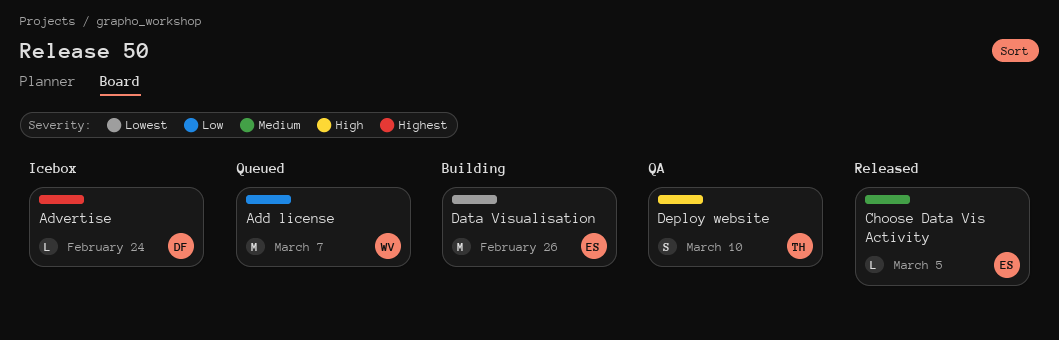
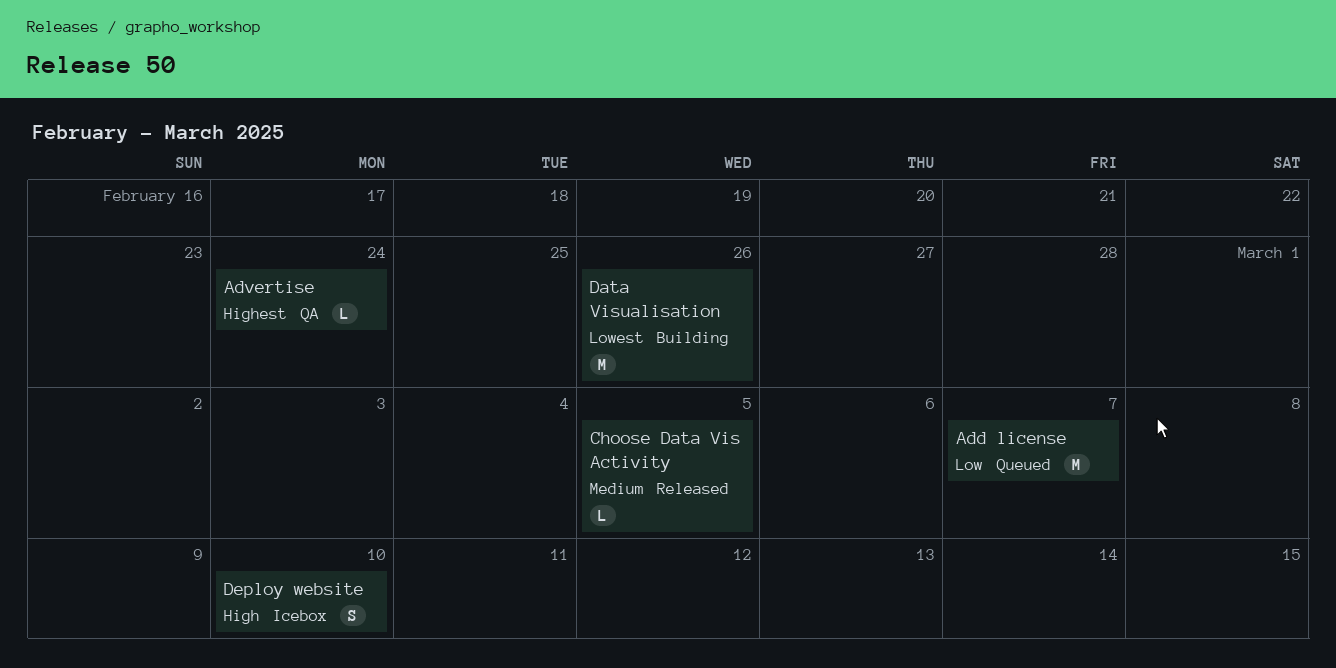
Advertise, status: Icebox -> QA
Deploy website, status: QA -> Icebox

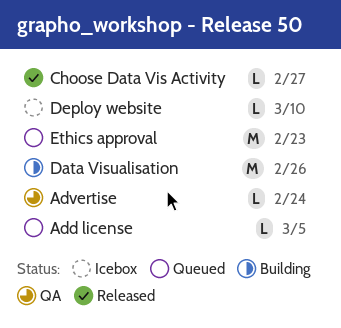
Add license, estimate: M -> L
Add license, due: Mar 7 -> Mar 5
Choose Data Vis Activity, due: Mar 5 -> Feb 27
Deploy website, estimate: S -> L
Ethics approval: none -> present

